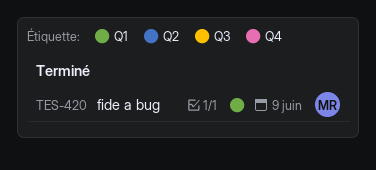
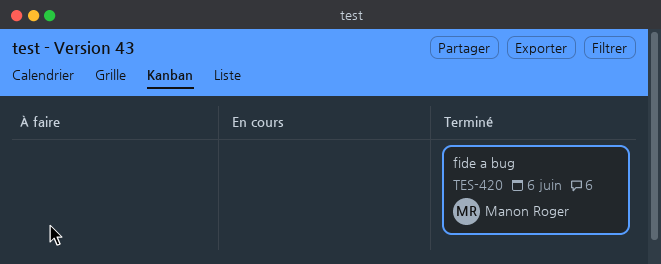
TES-420, due: Jun 9 -> Jun 6

